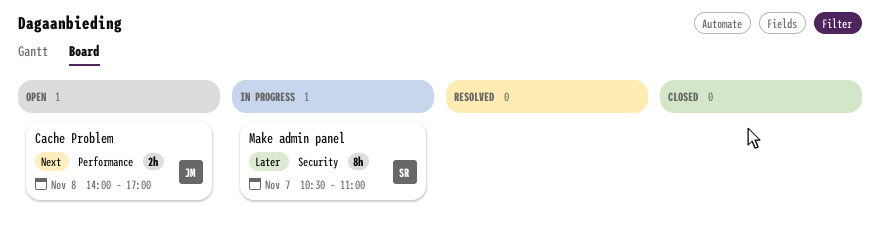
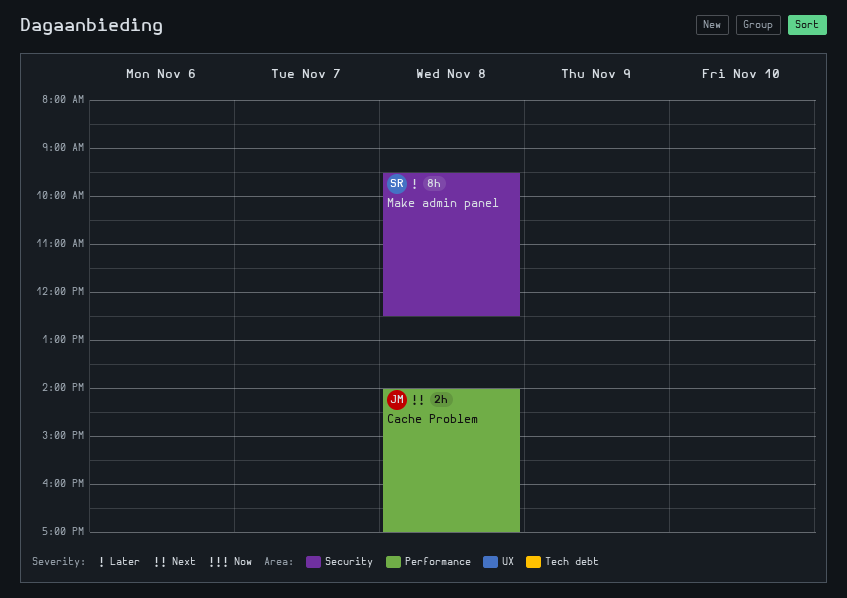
Make admin panel, day: Nov 7 -> Nov 8
Make admin panel, begins: 10:30 -> 09:30
Make admin panel, ends: 11:00 -> 12:30

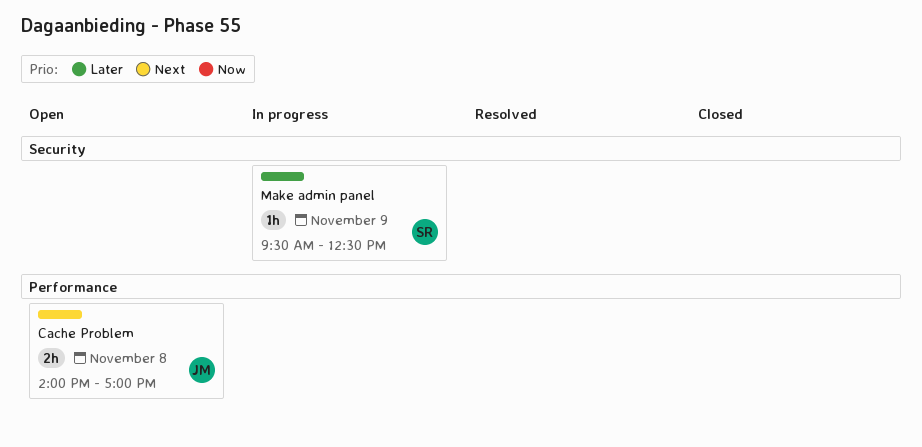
Make admin panel, estimate: 8h -> 1h
Make admin panel, day: Nov 8 -> Nov 9

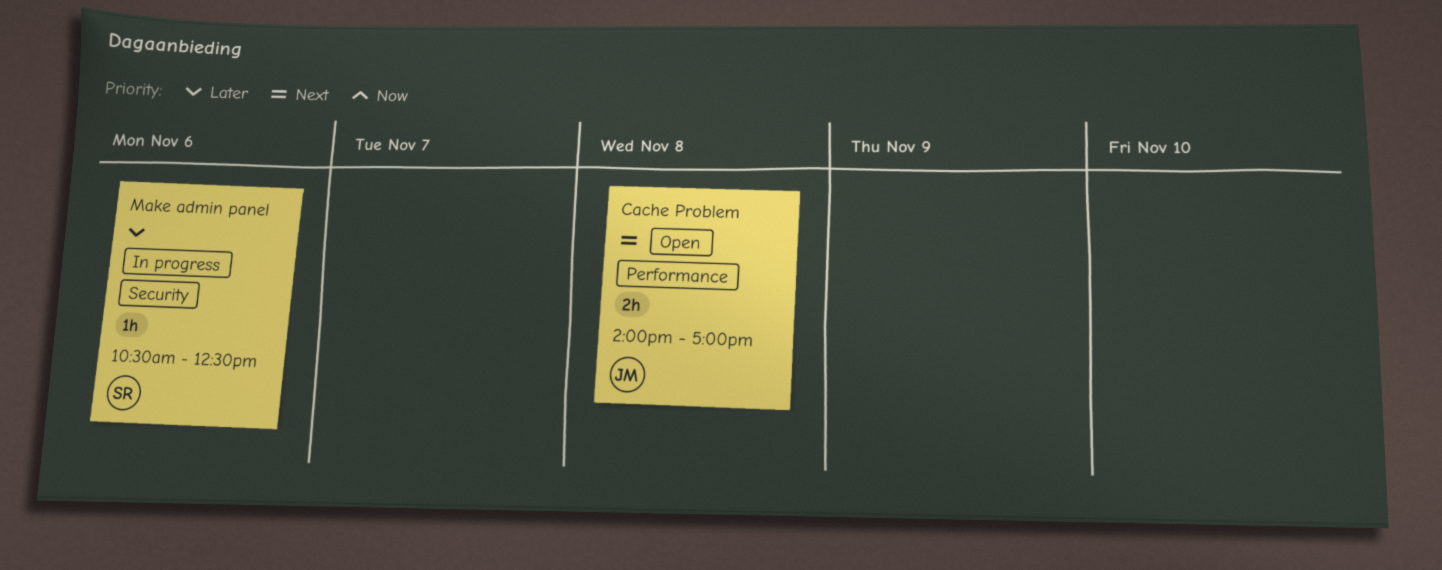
Make admin panel, day: Nov 9 -> Nov 6
Make admin panel, begins: 09:30 -> 10:30

